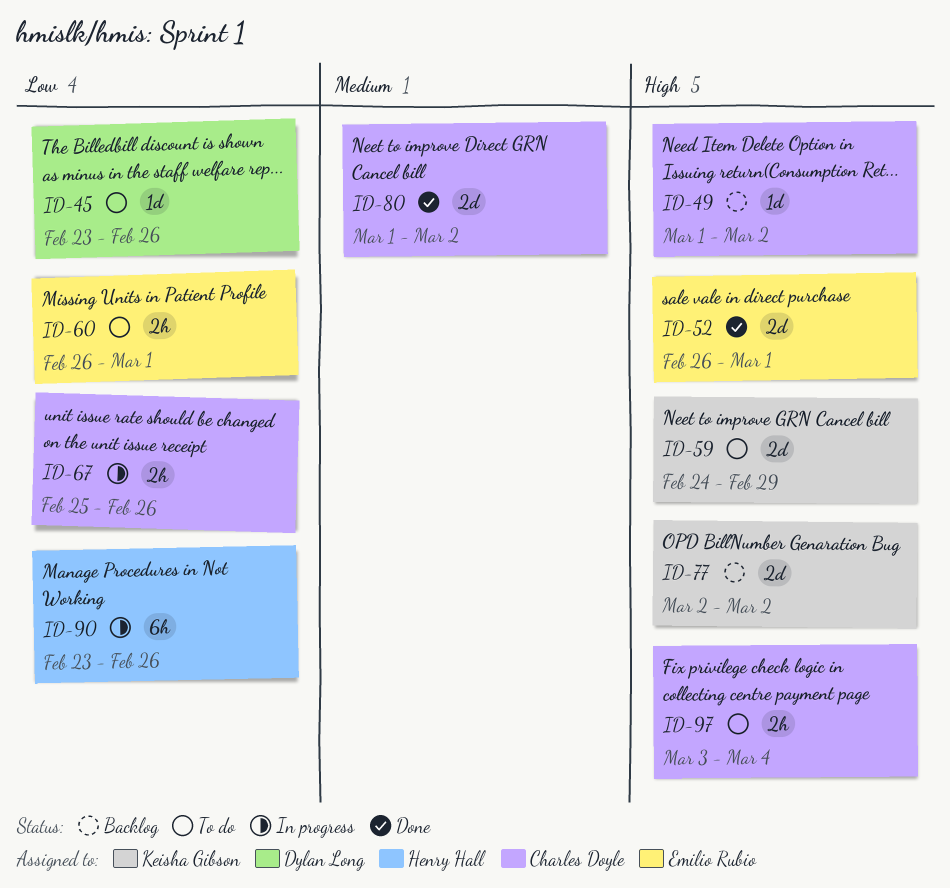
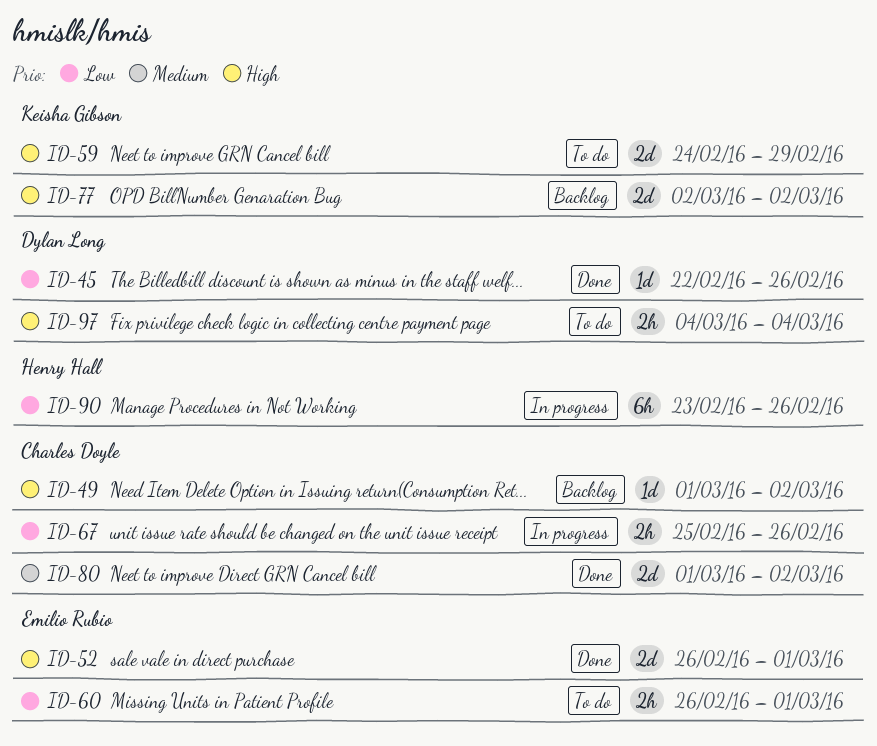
ID-45, status: To do -> Done
ID-45, start: Feb 23 -> Feb 22
ID-97, owner: Charles Doyle -> Dylan Long
ID-97, start: Mar 3 -> Mar 4

